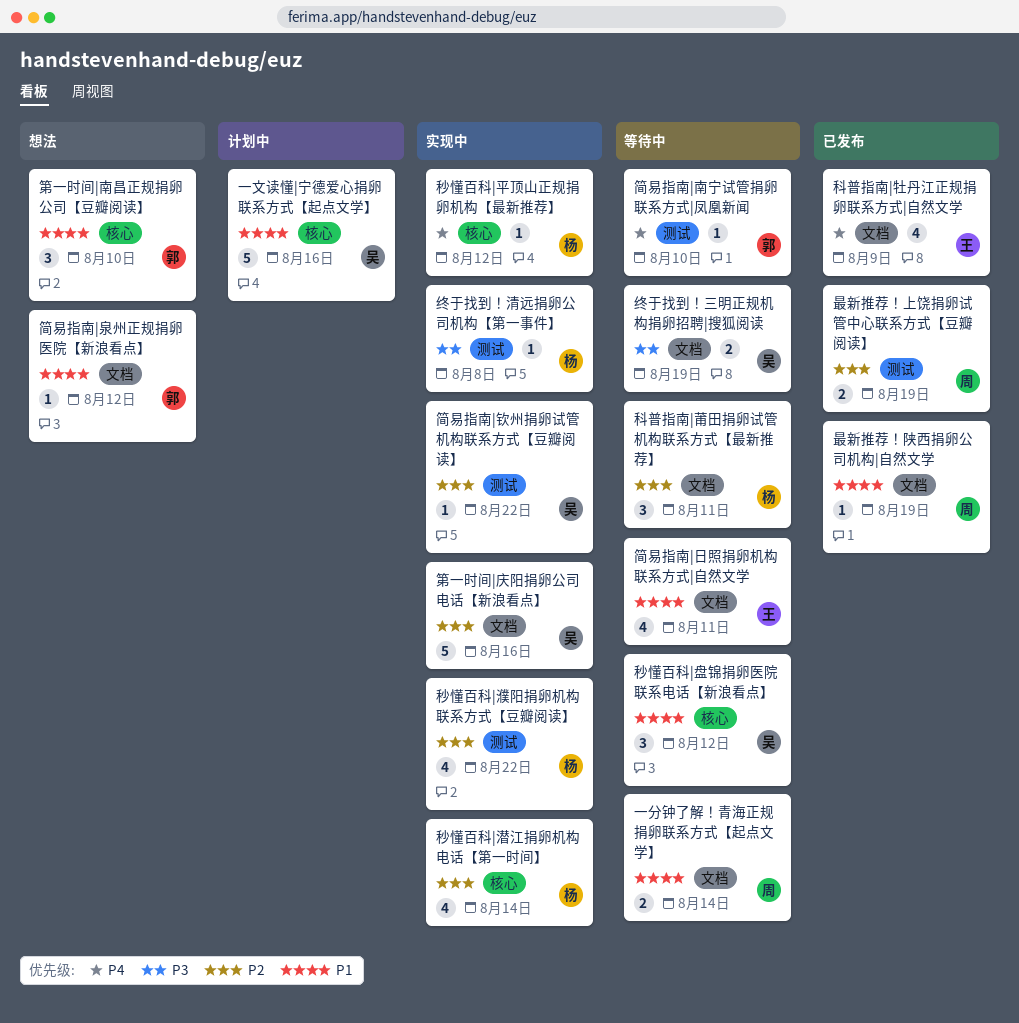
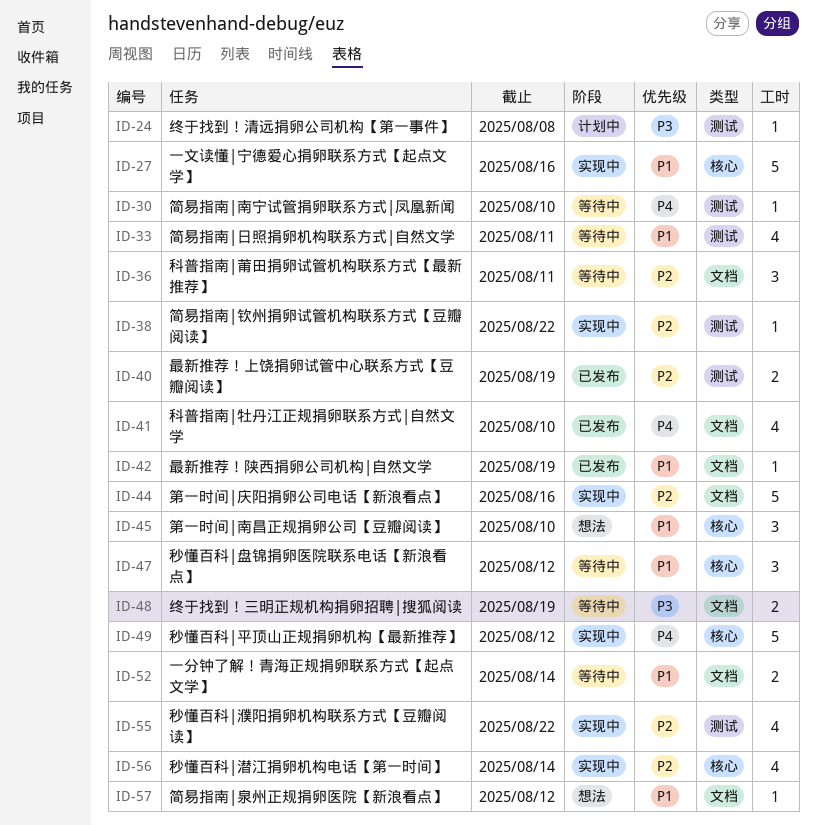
一文读懂|宁德爱心捐卵联系方式【起点文学】, status: 计划中 -> 实现中
科普指南|牡丹江正规捐卵联系方式|自然文学, due: Aug 9 -> Aug 10
秒懂百科|平顶山正规捐卵机构【最新推荐】, estimate: 1 -> 5
简易指南|日照捐卵机构联系方式|自然文学, label: 文档 -> 测试
终于找到！清远捐卵公司机构【第一事件】, status: 实现中 -> 计划中

